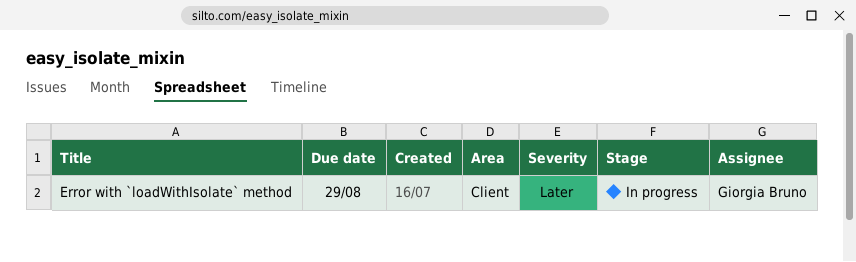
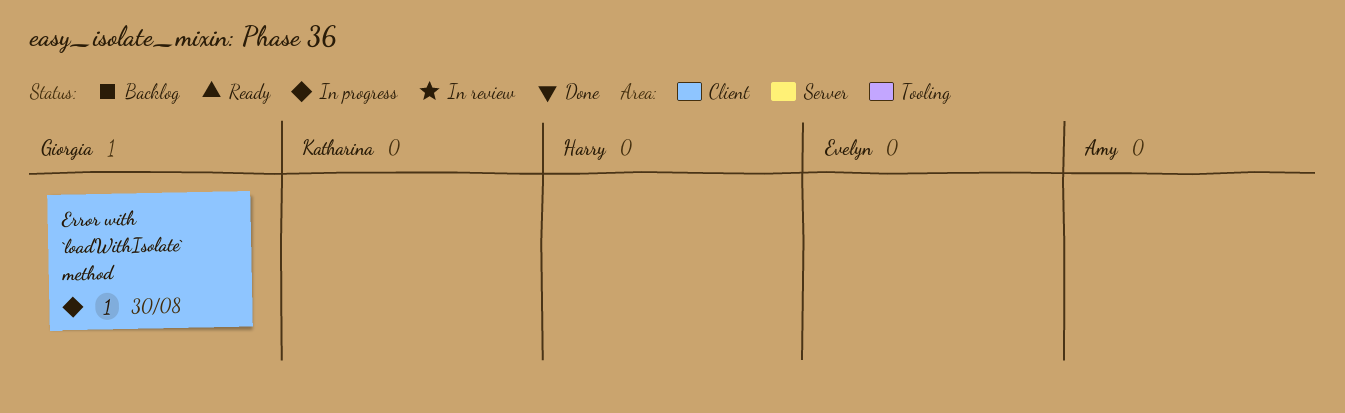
Error with `loadWithIsolate` method, due: Aug 29 -> Aug 30

